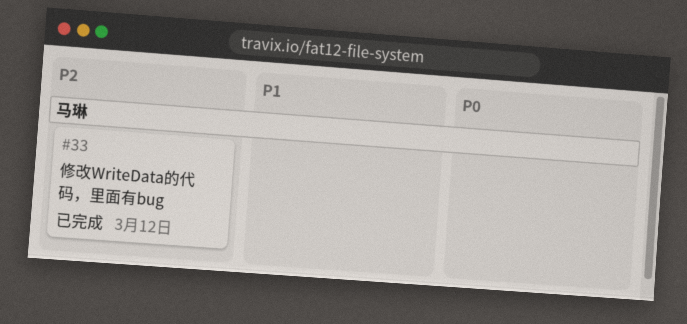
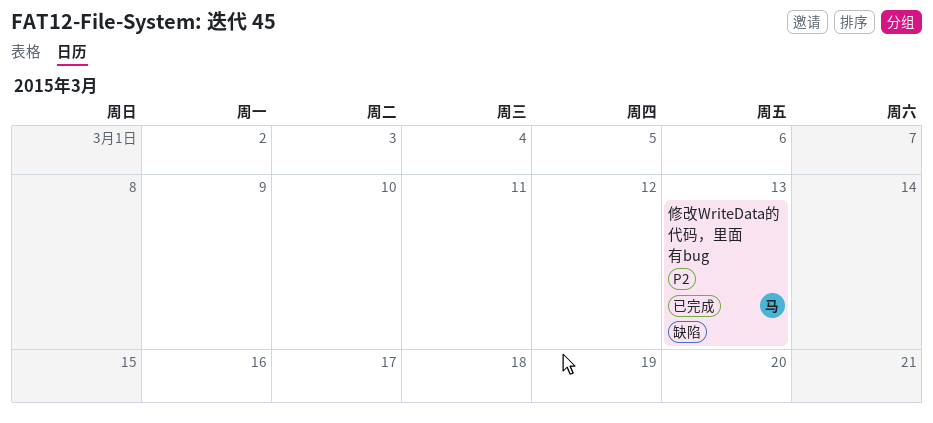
修改WriteData的代码，里面有bug, due: Mar 12 -> Mar 13

